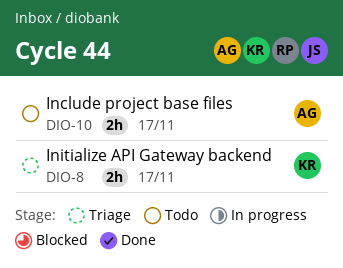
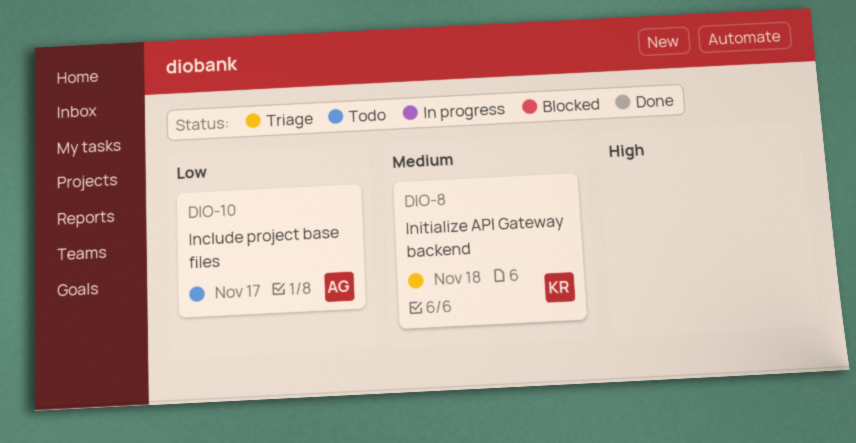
DIO-8, due: Nov 17 -> Nov 18

